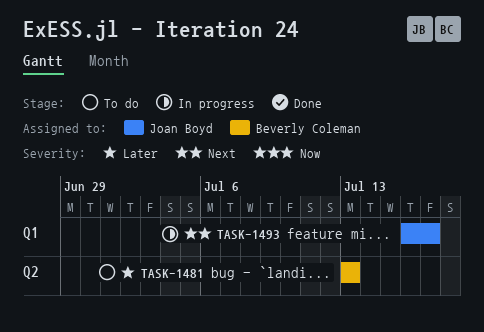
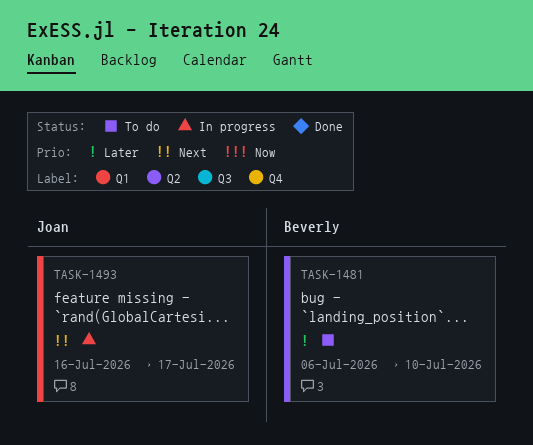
TASK-1481, start: Jul 13 -> Jul 6
TASK-1481, due: Jul 13 -> Jul 10

